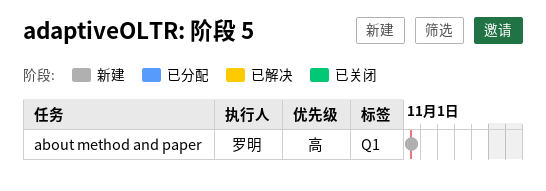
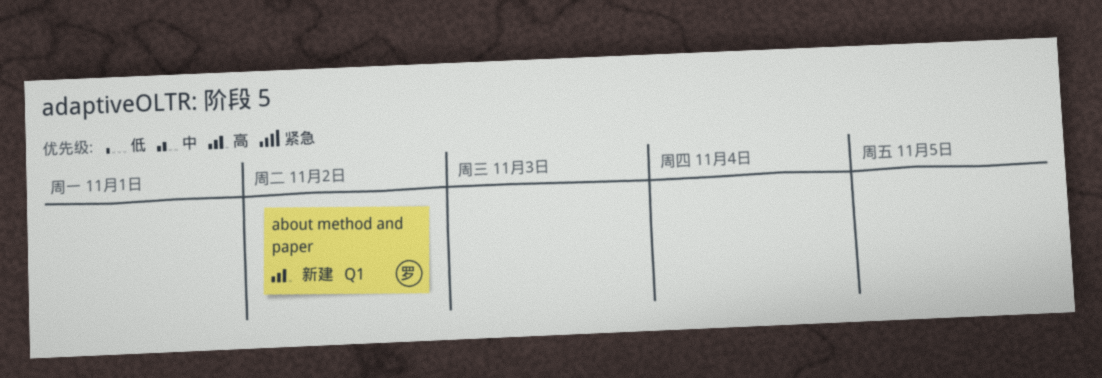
about method and paper, due: Nov 1 -> Nov 2

